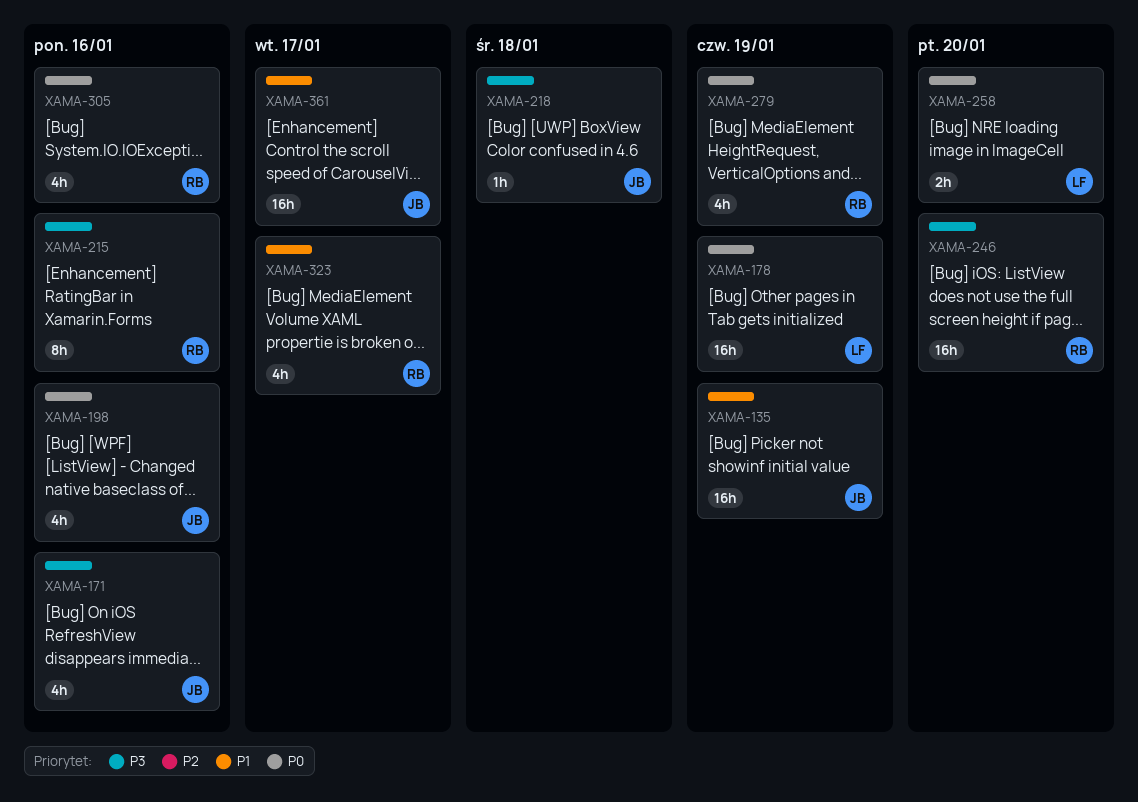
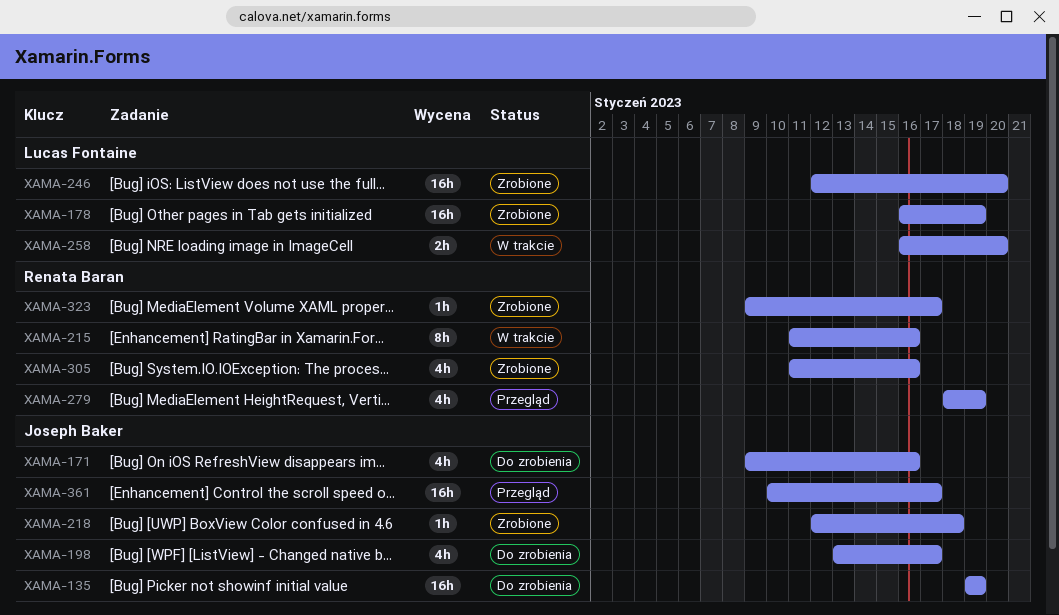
XAMA-198, due: Jan 16 -> Jan 17
XAMA-246, owner: Renata Baran -> Lucas Fontaine
XAMA-323, estimate: 4h -> 1h

